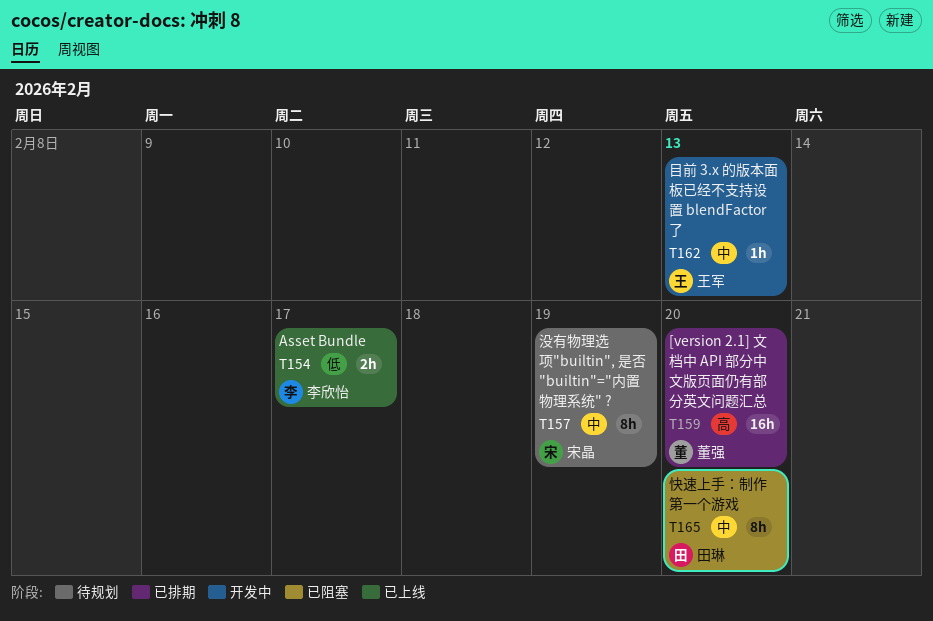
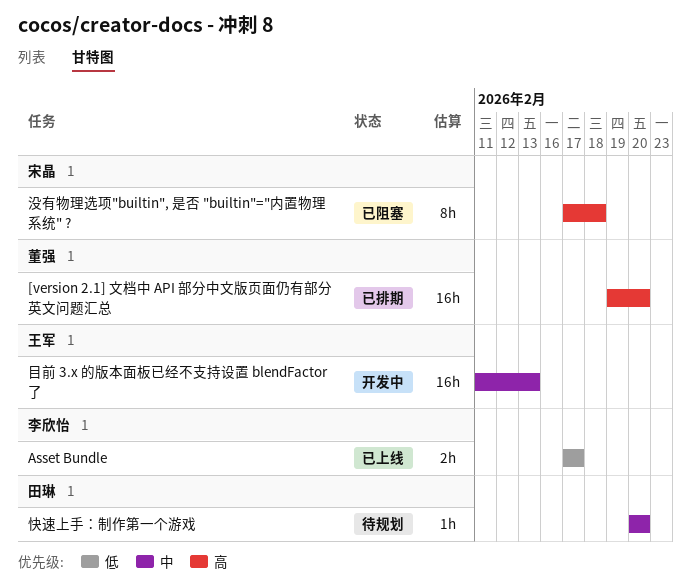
快速上手：制作第一个游戏, status: 已阻塞 -> 待规划
快速上手：制作第一个游戏, estimate: 8h -> 1h
没有物理选项"builtin", 是否 "builtin"="内置物理系统" ?, status: 待规划 -> 已阻塞
没有物理选项"builtin", 是否 "builtin"="内置物理系统" ?, priority: 中 -> 高
没有物理选项"builtin", 是否 "builtin"="内置物理系统" ?, due: Feb 19 -> Feb 18
目前 3.x 的版本面板已经不支持设置 blendFactor 了, estimate: 1h -> 16h

